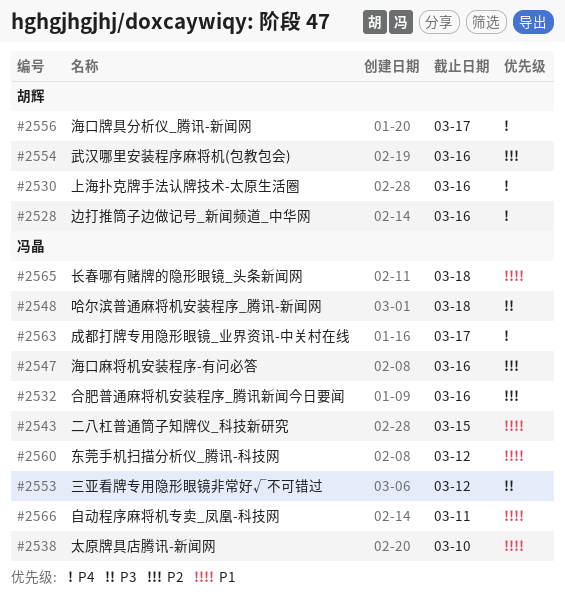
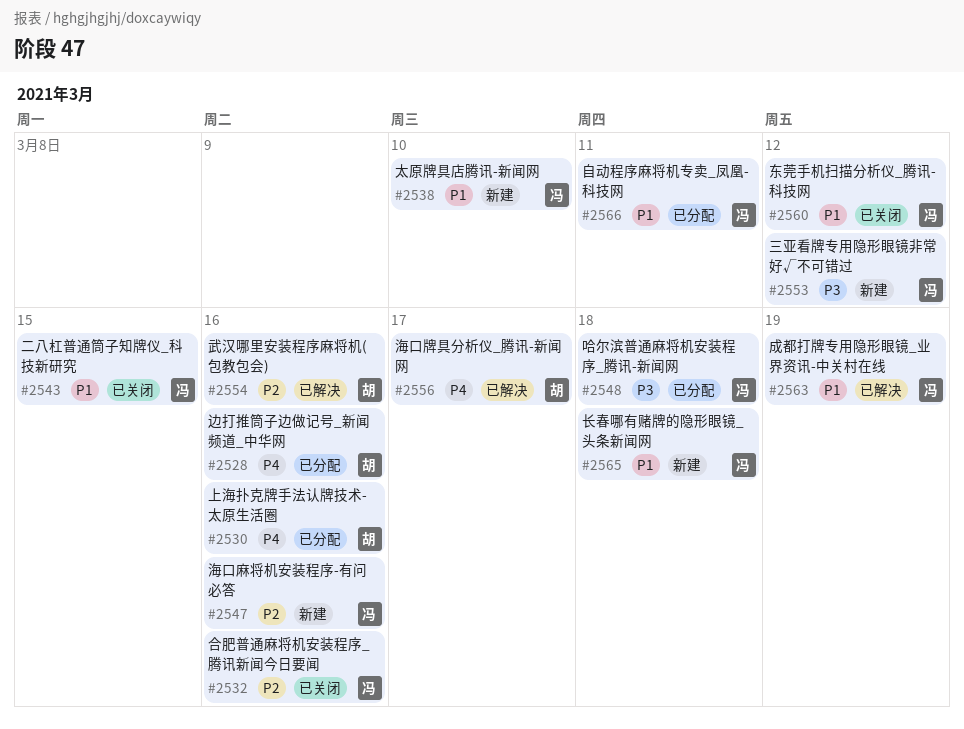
#2563, priority: P4 -> P1
#2563, due: Mar 17 -> Mar 19

